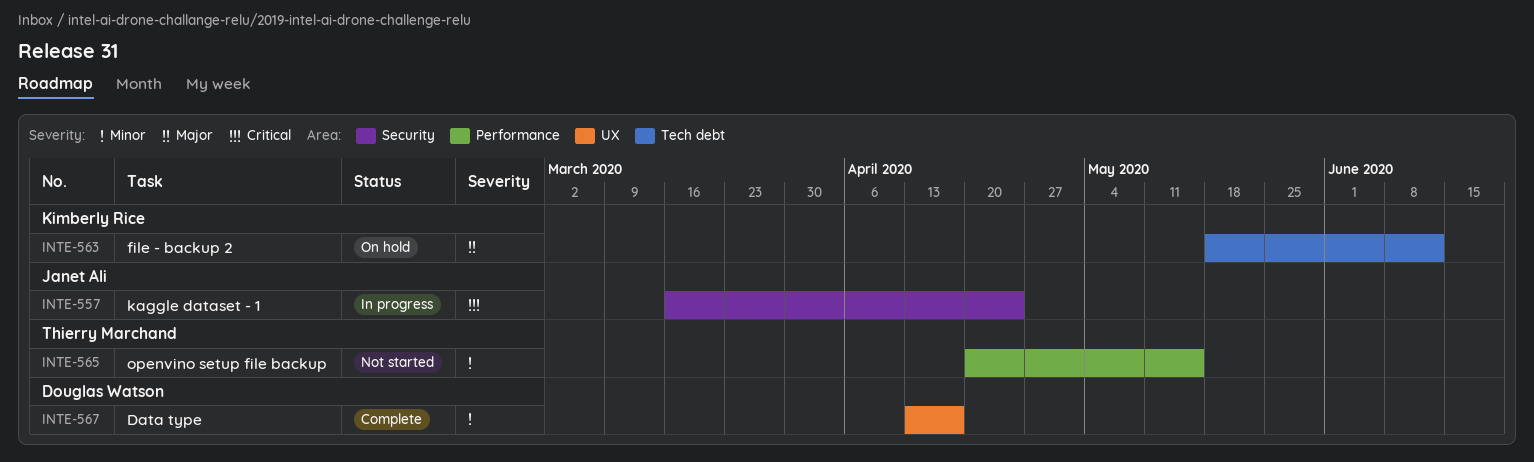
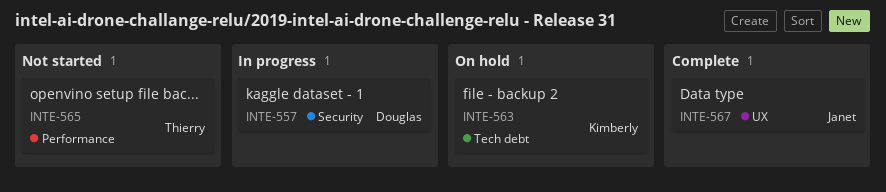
INTE-557, owner: Janet Ali -> Douglas Watson
INTE-567, owner: Douglas Watson -> Janet Ali

